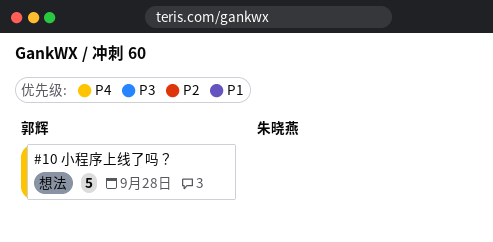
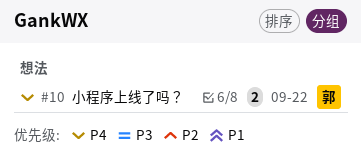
#10, estimate: 5 -> 2
#10, due: Sep 28 -> Sep 22

